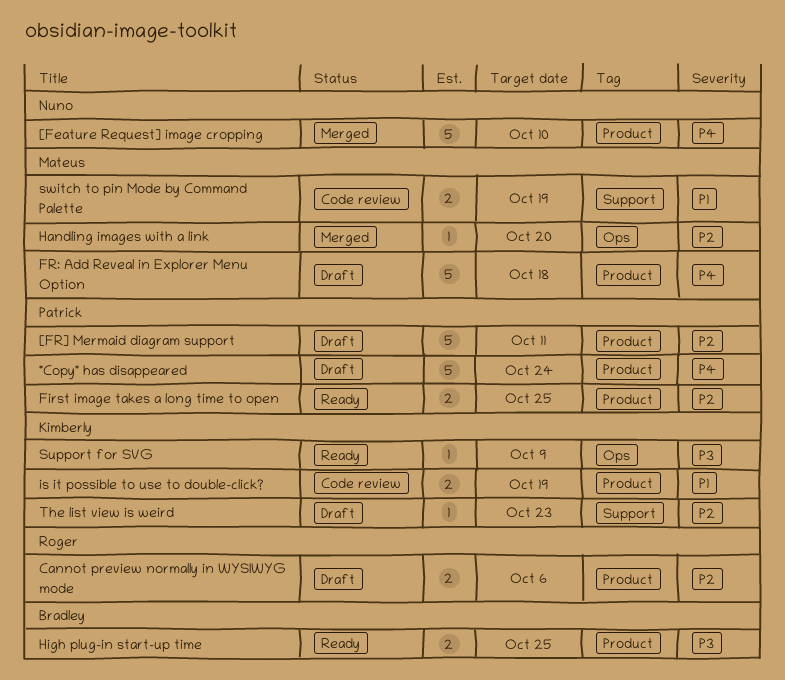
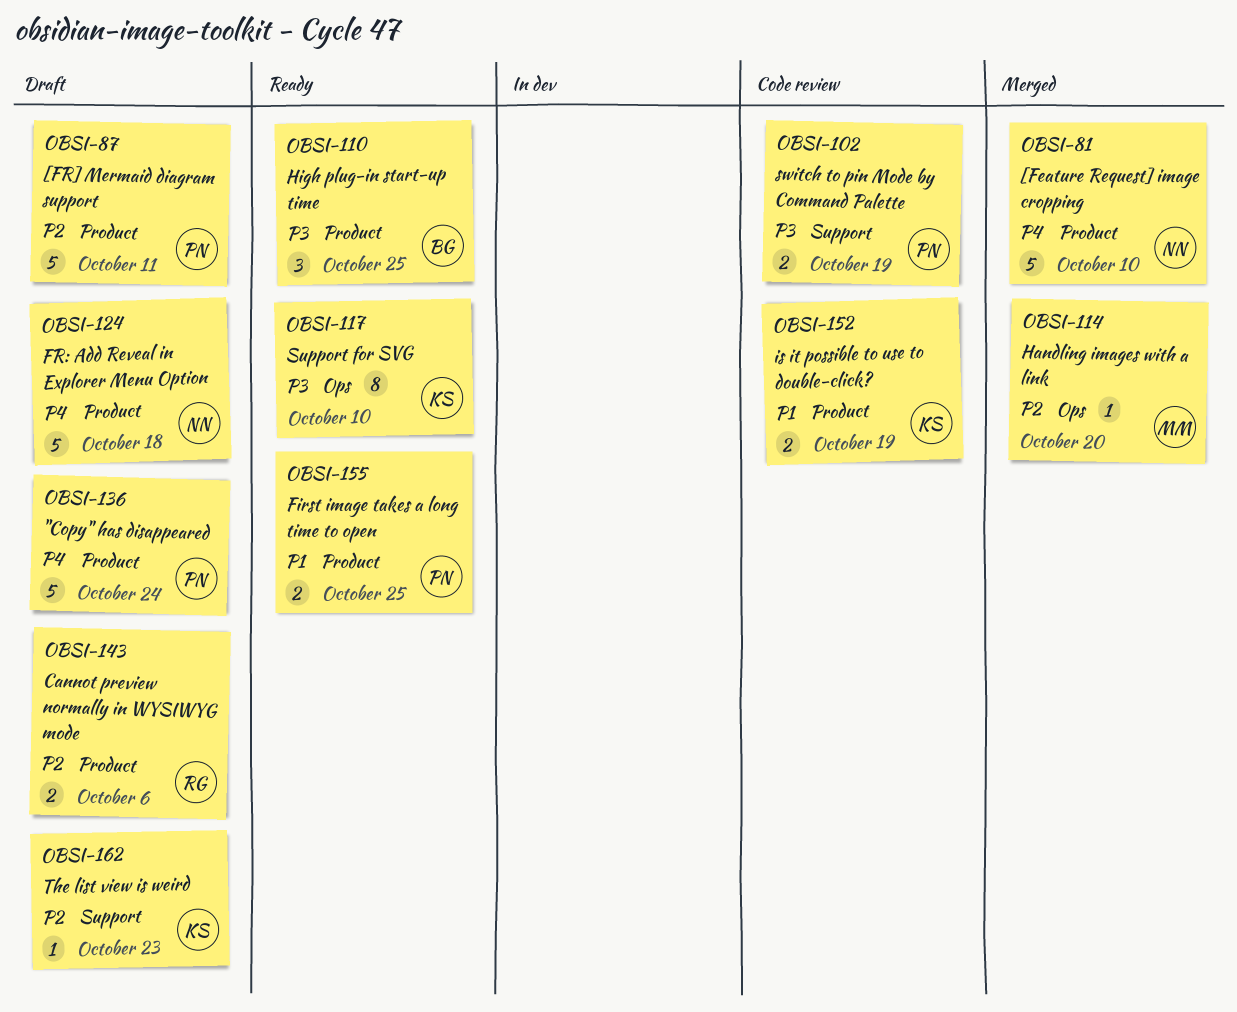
First image takes a long time to open, priority: P2 -> P1
FR: Add Reveal in Explorer Menu Option, owner: Mateus -> Nuno
High plug-in start-up time, estimate: 2 -> 3
Support for SVG, estimate: 1 -> 8
Support for SVG, due: Oct 9 -> Oct 10
switch to pin Mode by Command Palette, owner: Mateus -> Patrick
switch to pin Mode by Command Palette, priority: P1 -> P3

